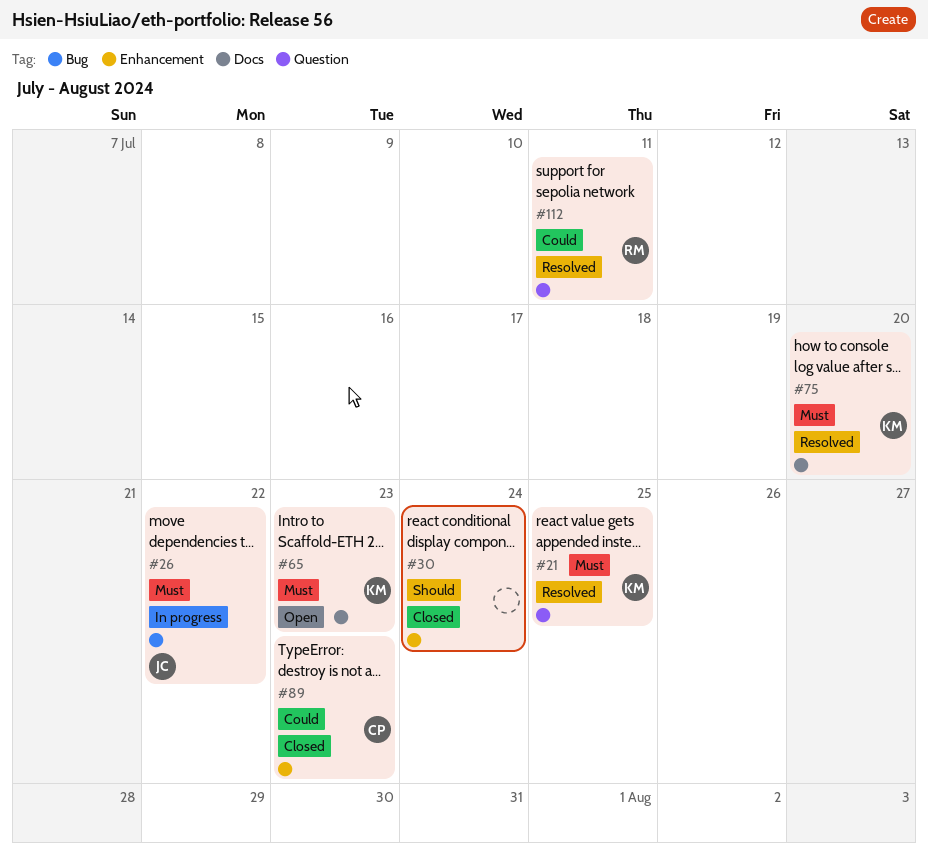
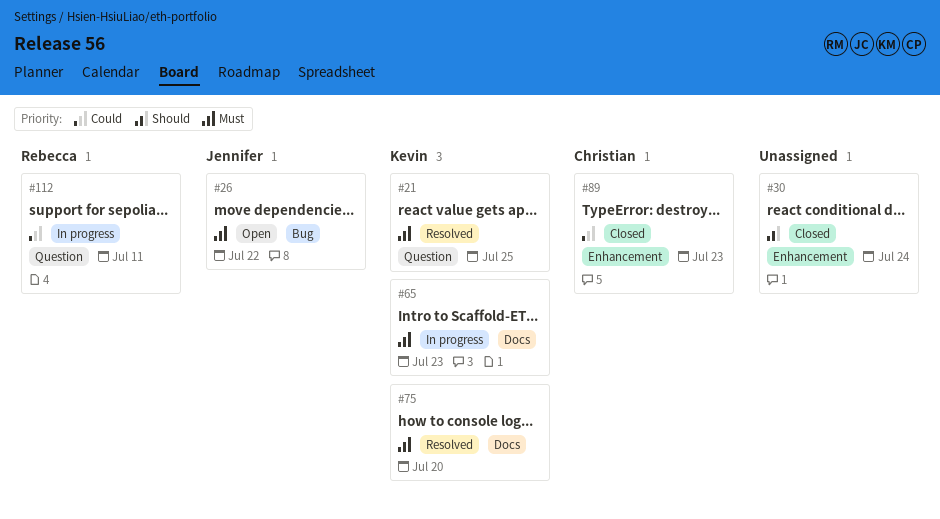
#26, status: In progress -> Open
#65, status: Open -> In progress
#112, status: Resolved -> In progress

